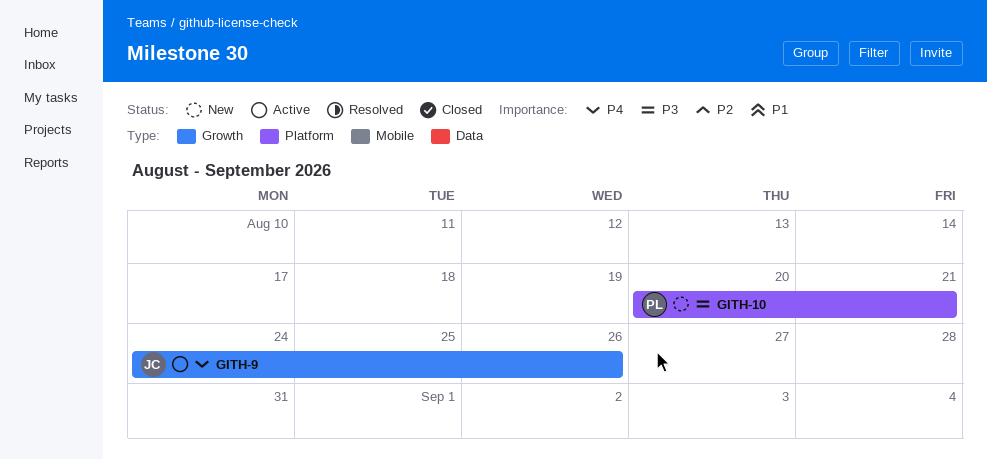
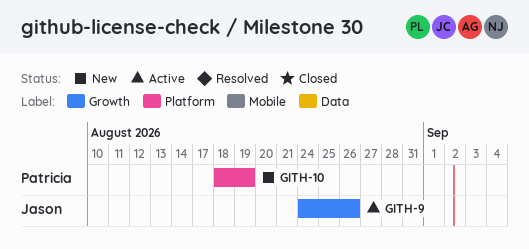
GITH-10, start: Aug 20 -> Aug 18
GITH-10, due: Aug 21 -> Aug 19

